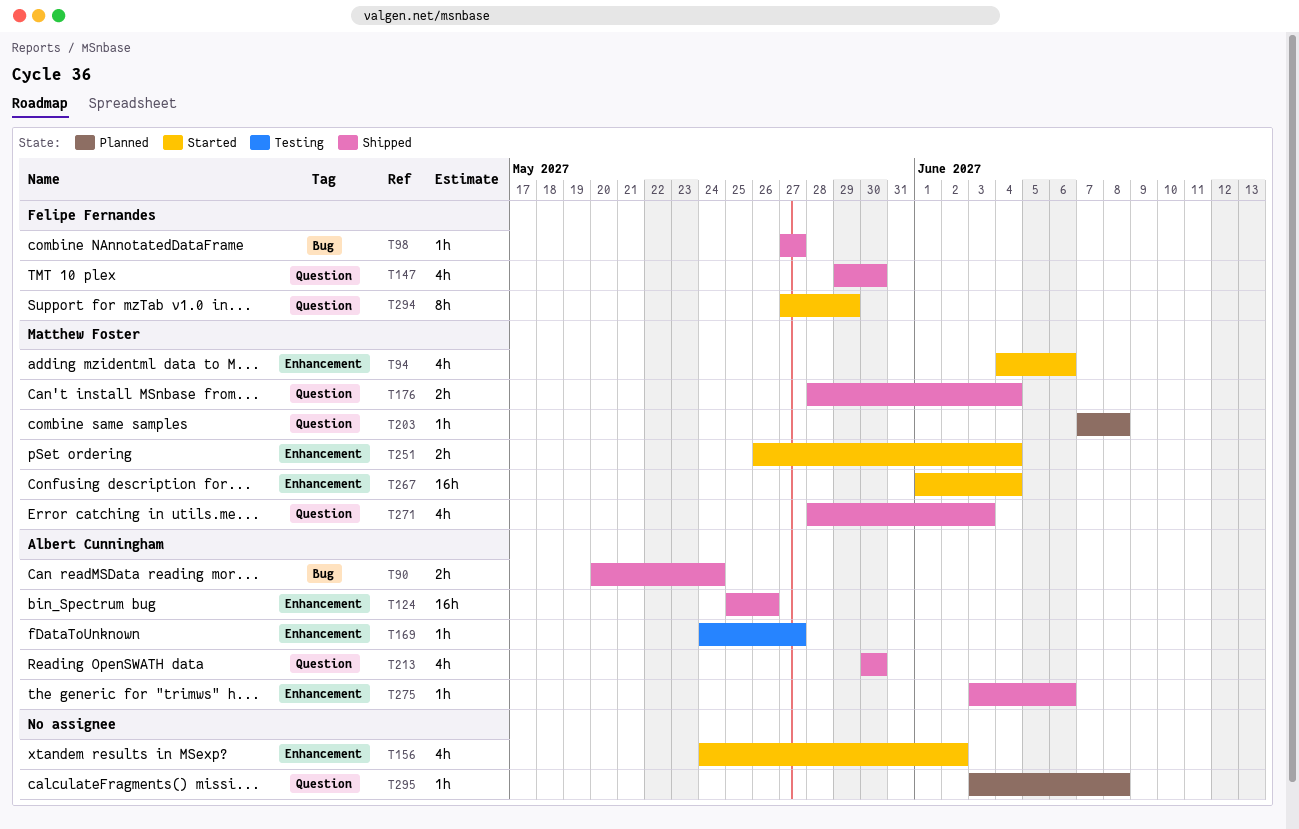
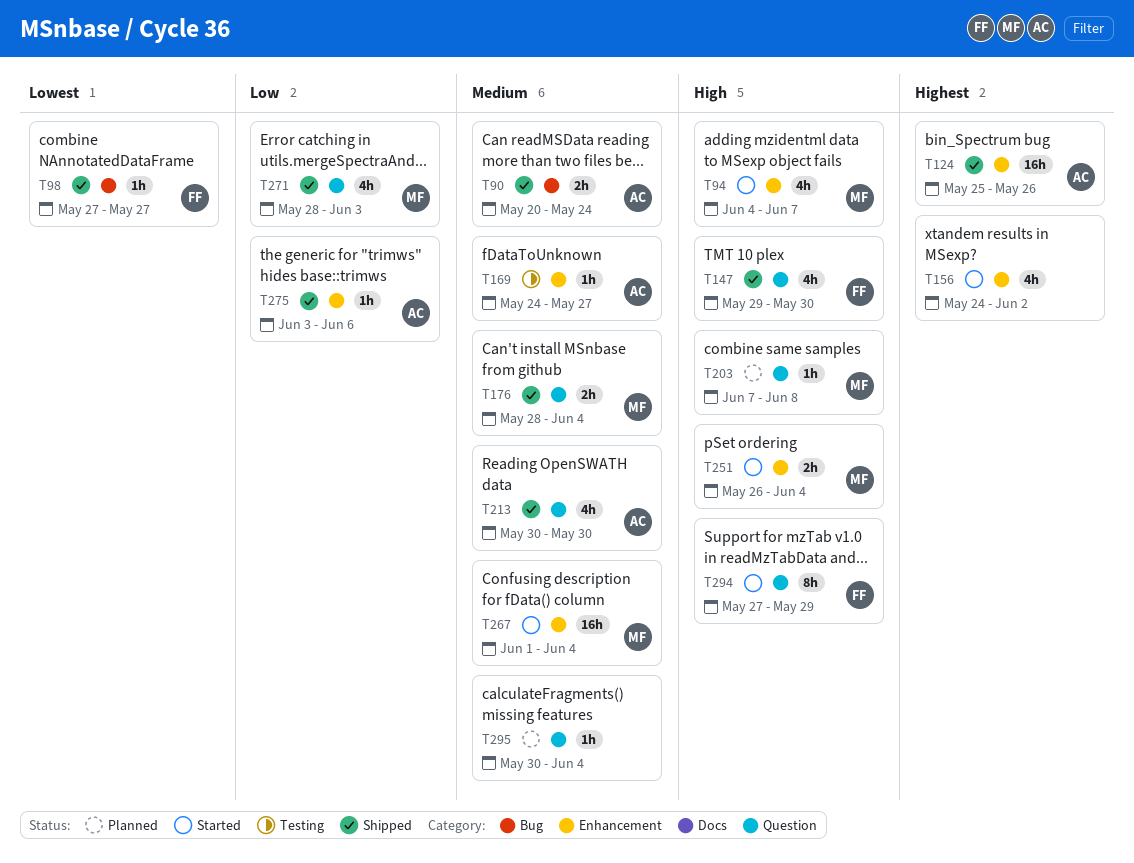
T94, due: Jun 6 -> Jun 7
T295, start: Jun 3 -> May 30
T295, due: Jun 8 -> Jun 4

